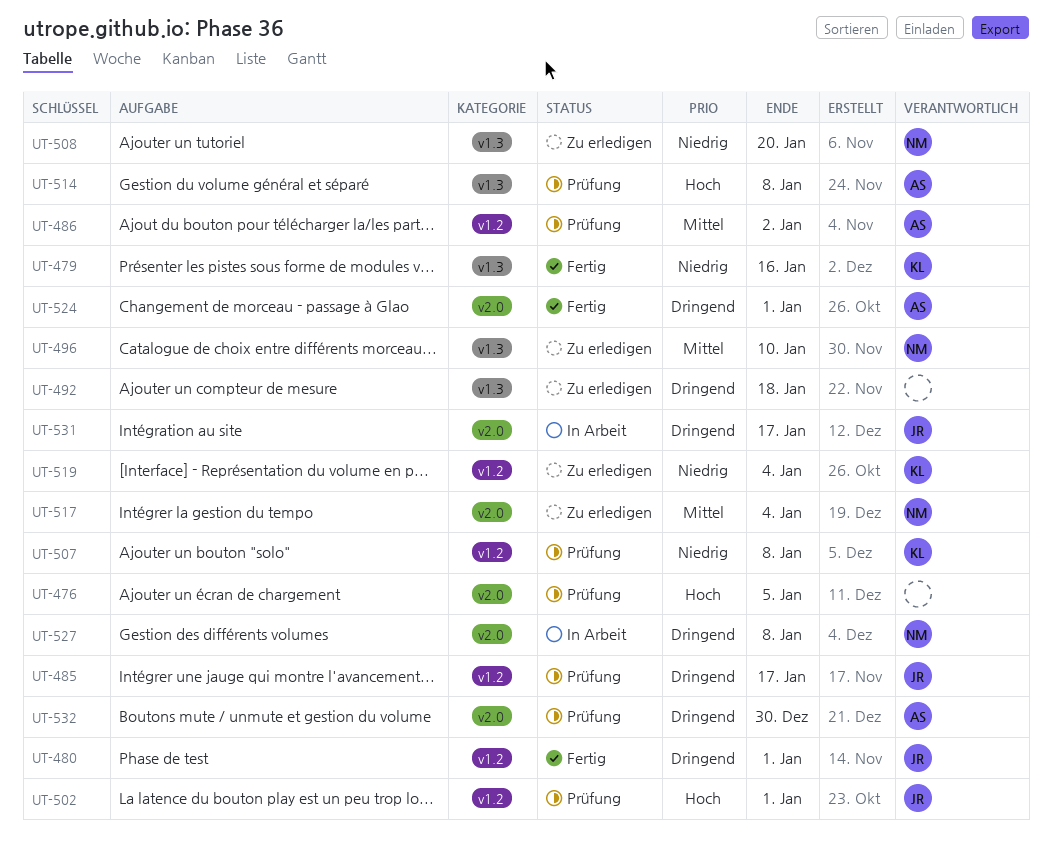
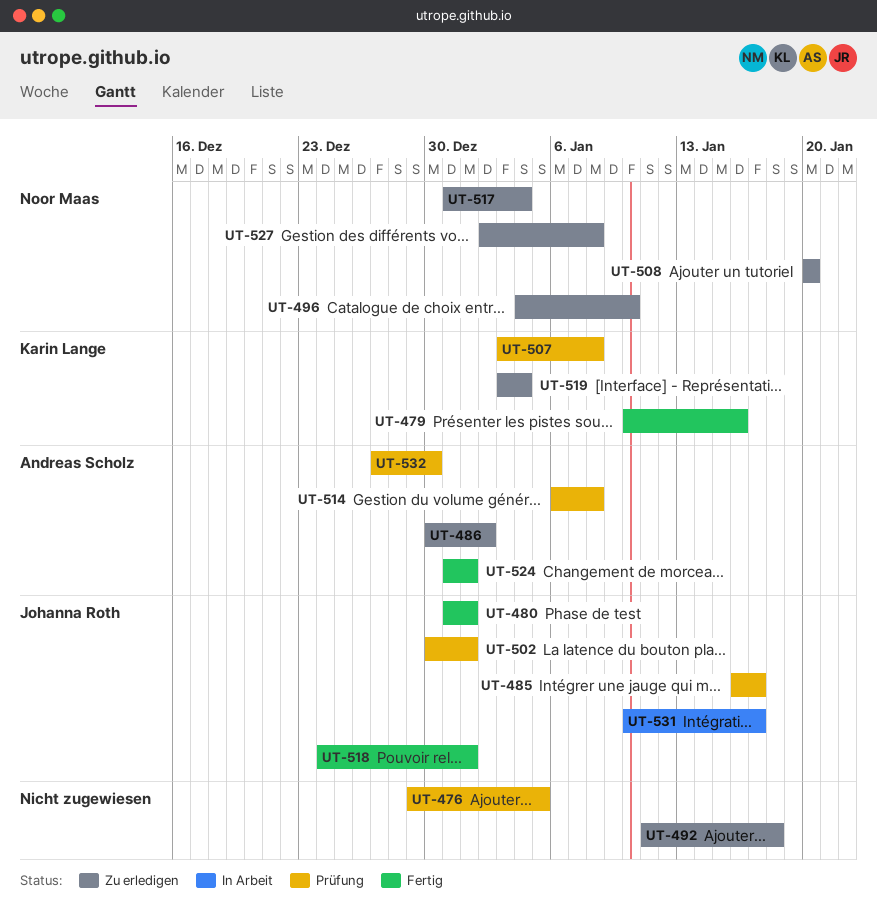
UT-486, status: Prüfung -> Zu erledigen
UT-518: none -> present
UT-527, status: In Arbeit -> Zu erledigen

